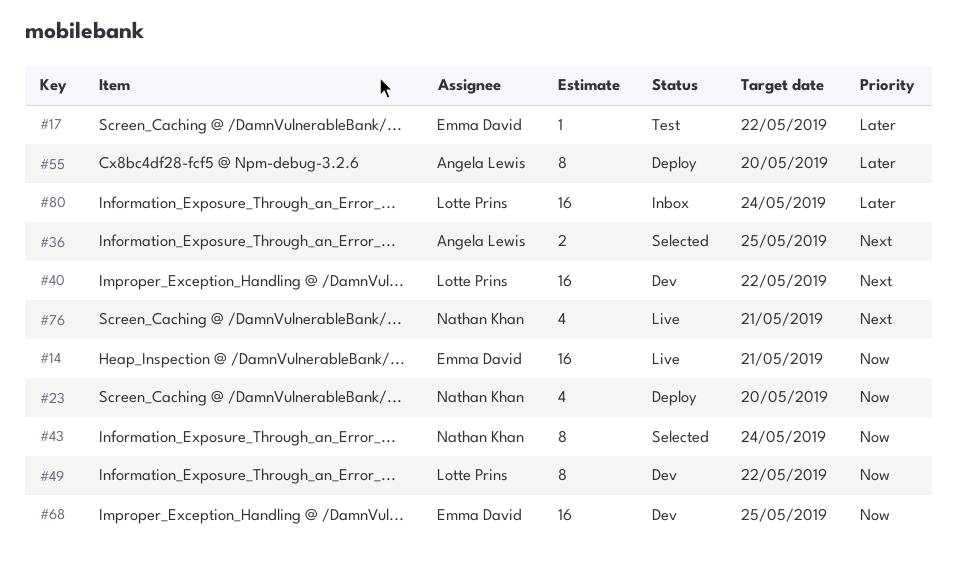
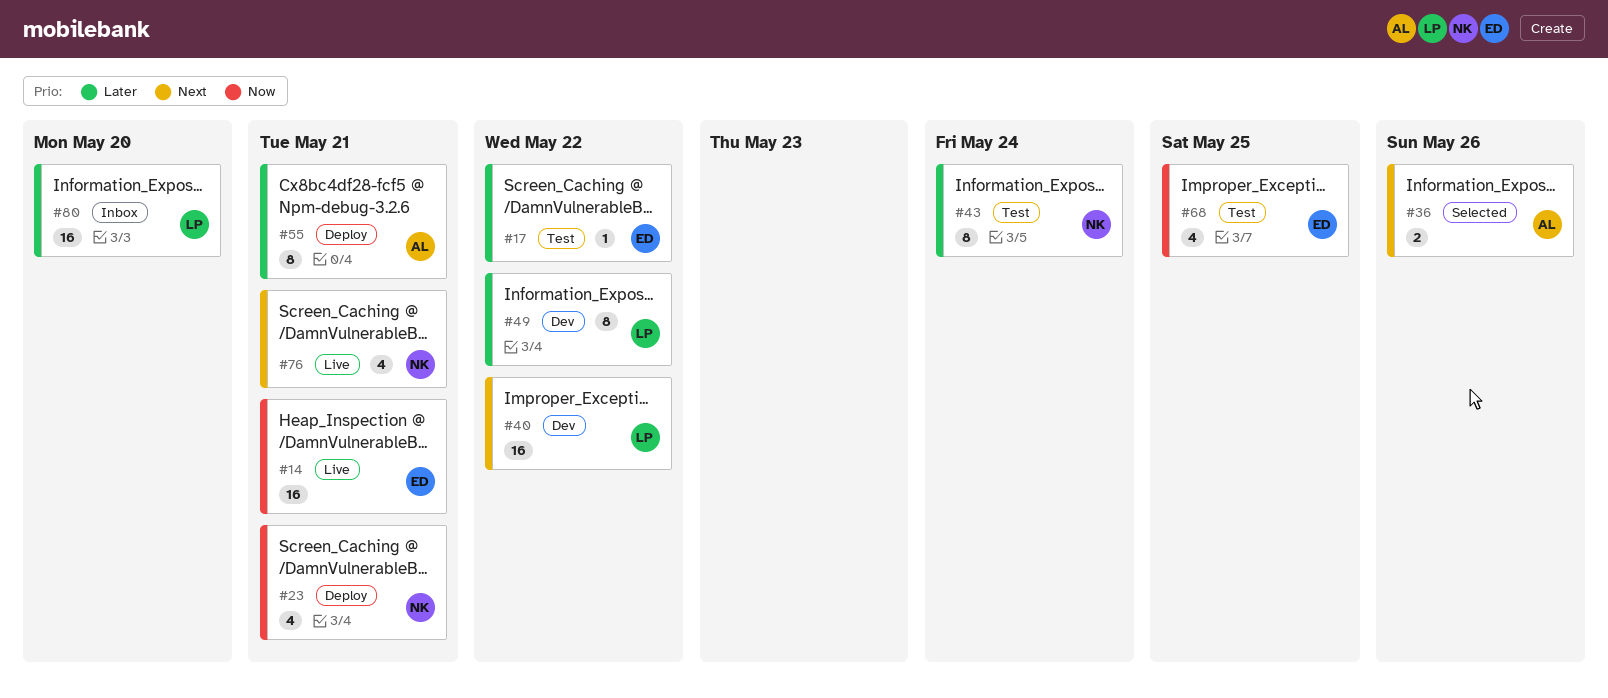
#23, due: May 20 -> May 21
#36, due: May 25 -> May 26
#43, status: Selected -> Test
#43, priority: Now -> Later
#49, priority: Now -> Later
#55, due: May 20 -> May 21
#68, status: Dev -> Test
#68, estimate: 16 -> 4
#80, due: May 24 -> May 20

